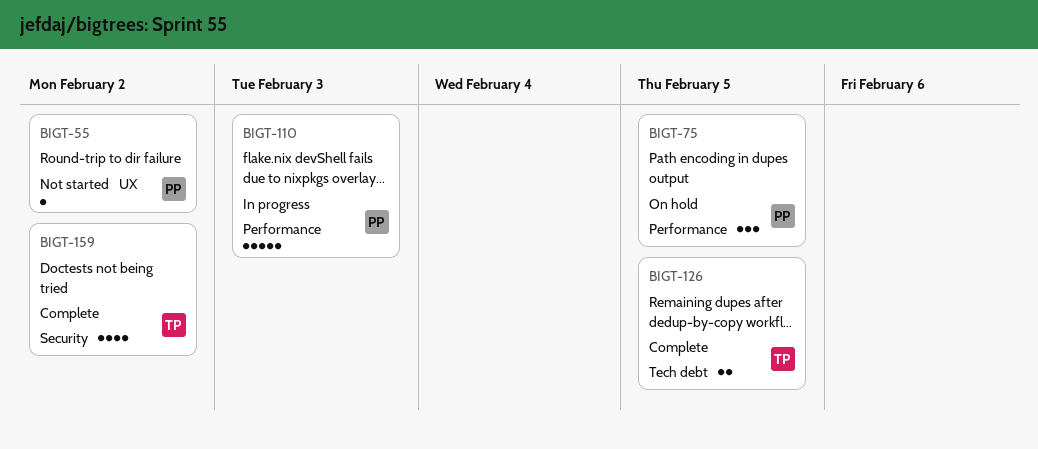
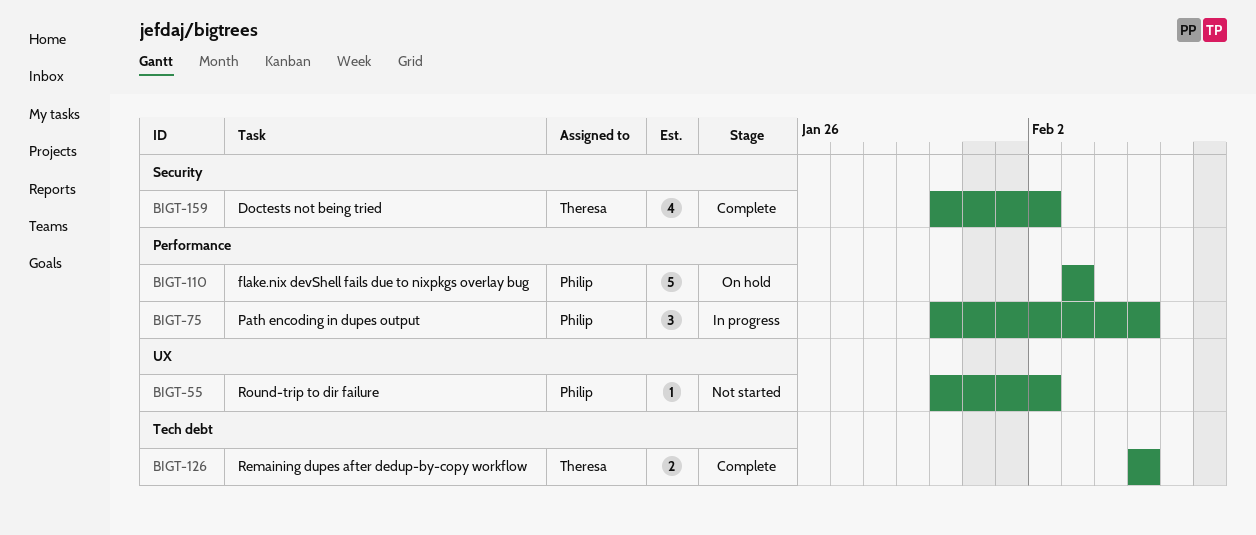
BIGT-75, status: On hold -> In progress
BIGT-110, status: In progress -> On hold

